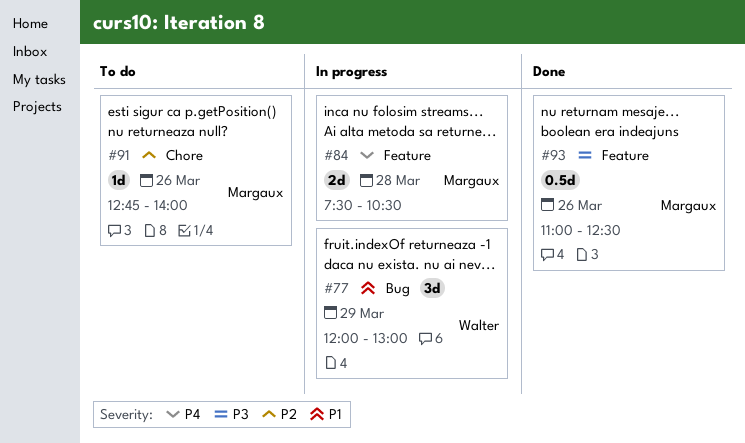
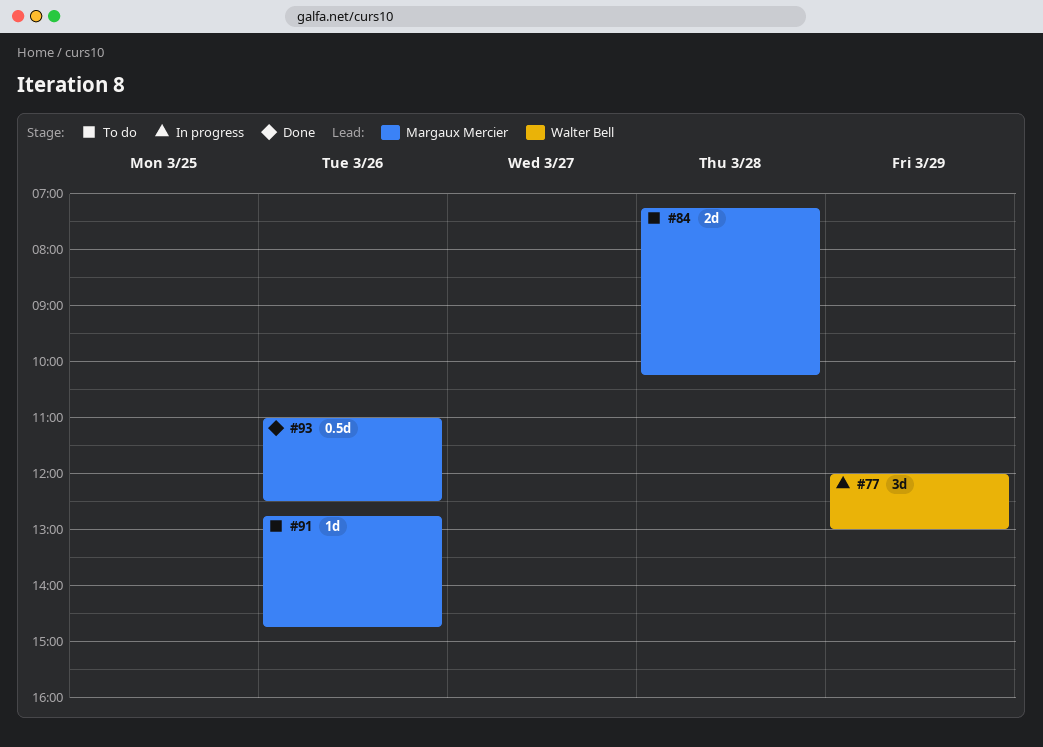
#84, status: In progress -> To do
#84, begins: 07:30 -> 07:15
#84, ends: 10:30 -> 10:15
#91, ends: 14:00 -> 14:45

